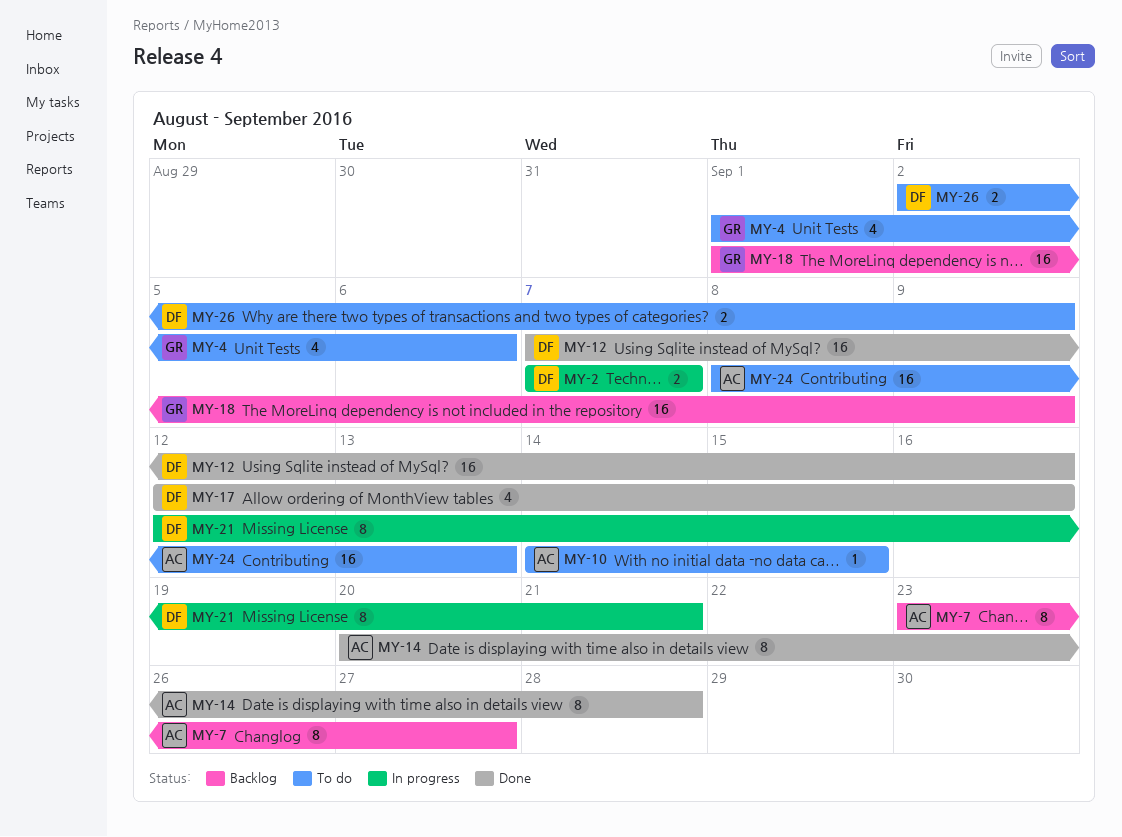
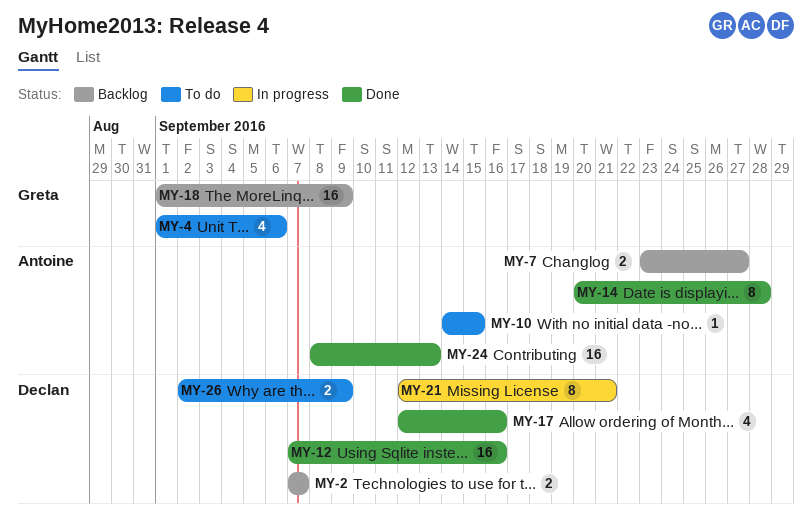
MY-2, status: In progress -> Backlog
MY-7, estimate: 8 -> 2
MY-24, status: To do -> Done

